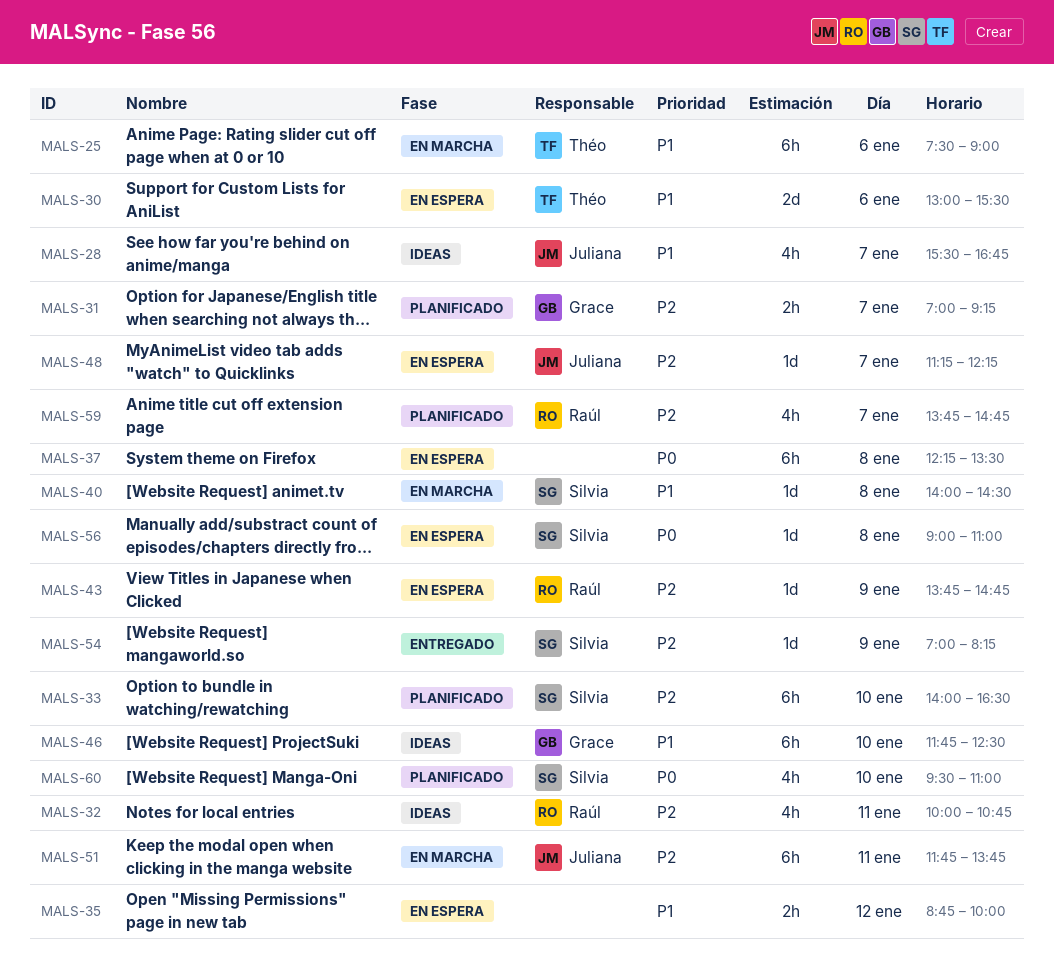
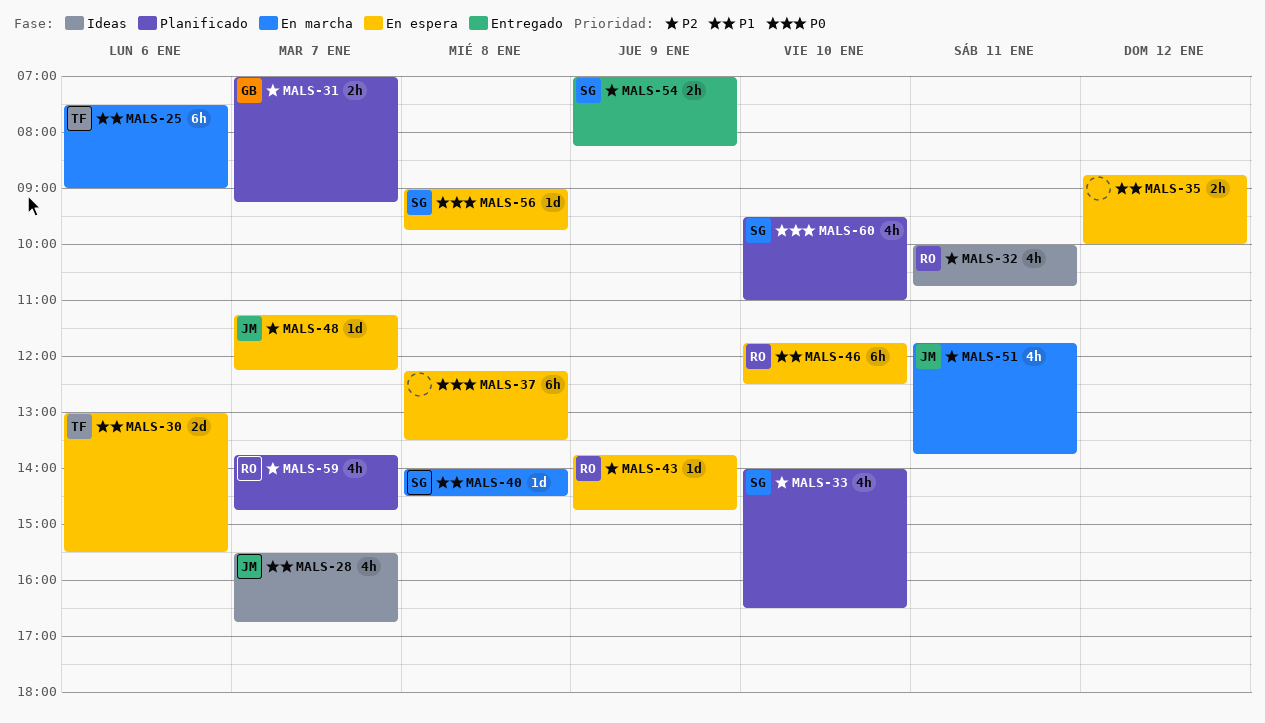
MALS-33, estimate: 6h -> 4h
MALS-46, status: Ideas -> En espera
MALS-46, owner: Grace -> Raúl
MALS-51, estimate: 6h -> 4h
MALS-54, estimate: 1d -> 2h
MALS-56, ends: 11:00 -> 09:45

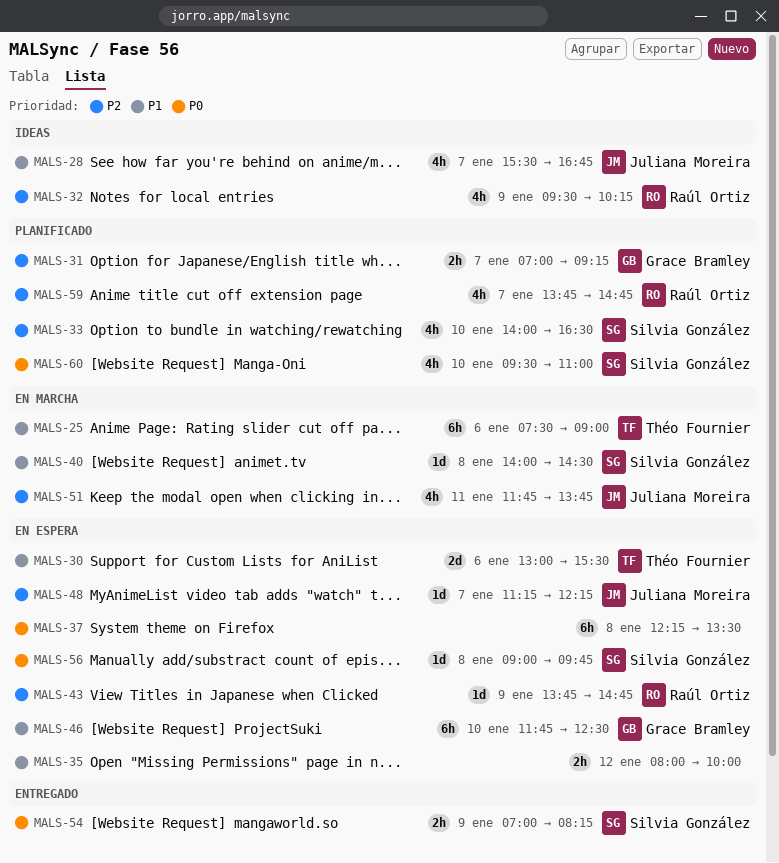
MALS-32, day: Jan 11 -> Jan 9
MALS-32, begins: 10:00 -> 09:30
MALS-32, ends: 10:45 -> 10:15
MALS-35, begins: 08:45 -> 08:00
MALS-46, owner: Raúl Ortiz -> Grace Bramley
MALS-54, priority: P2 -> P0

